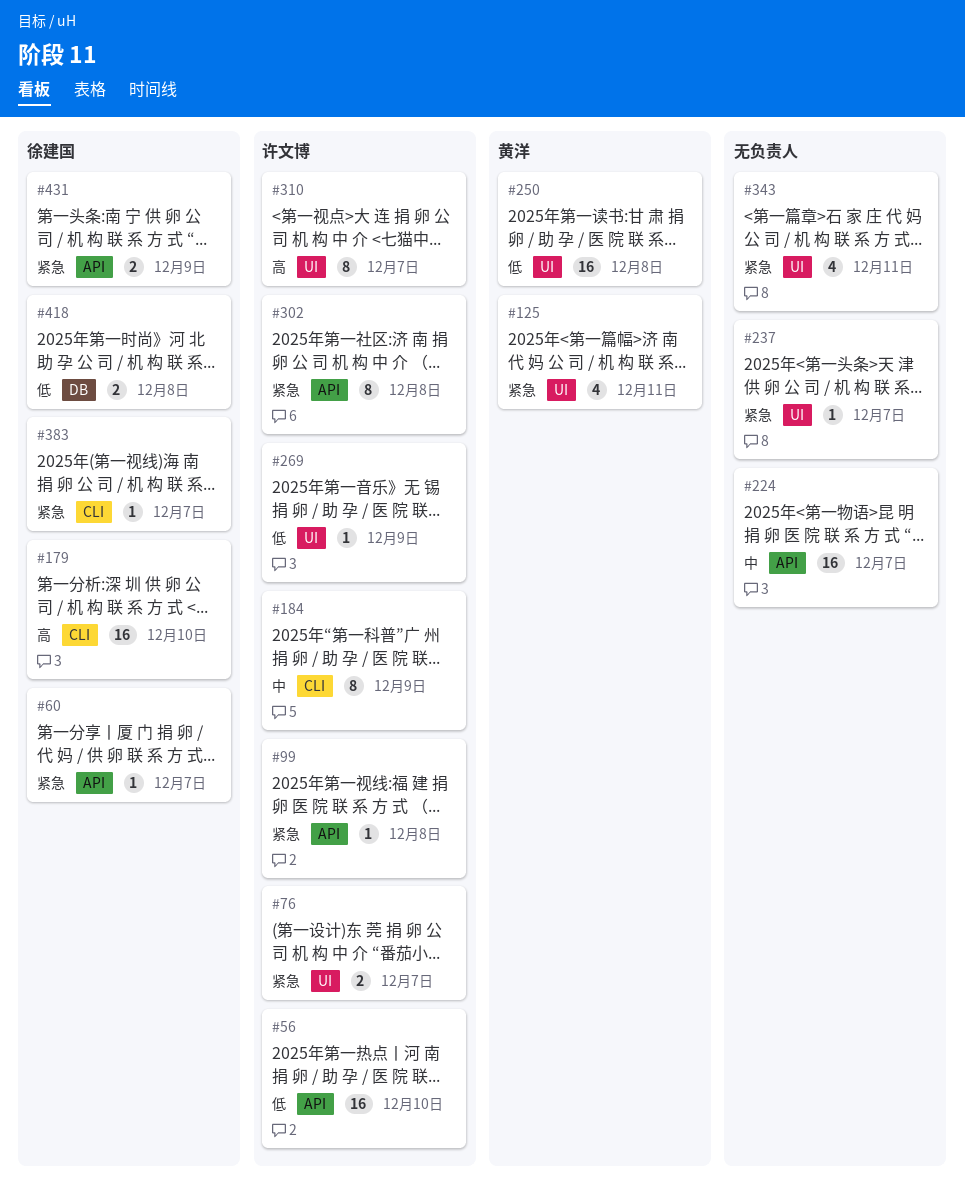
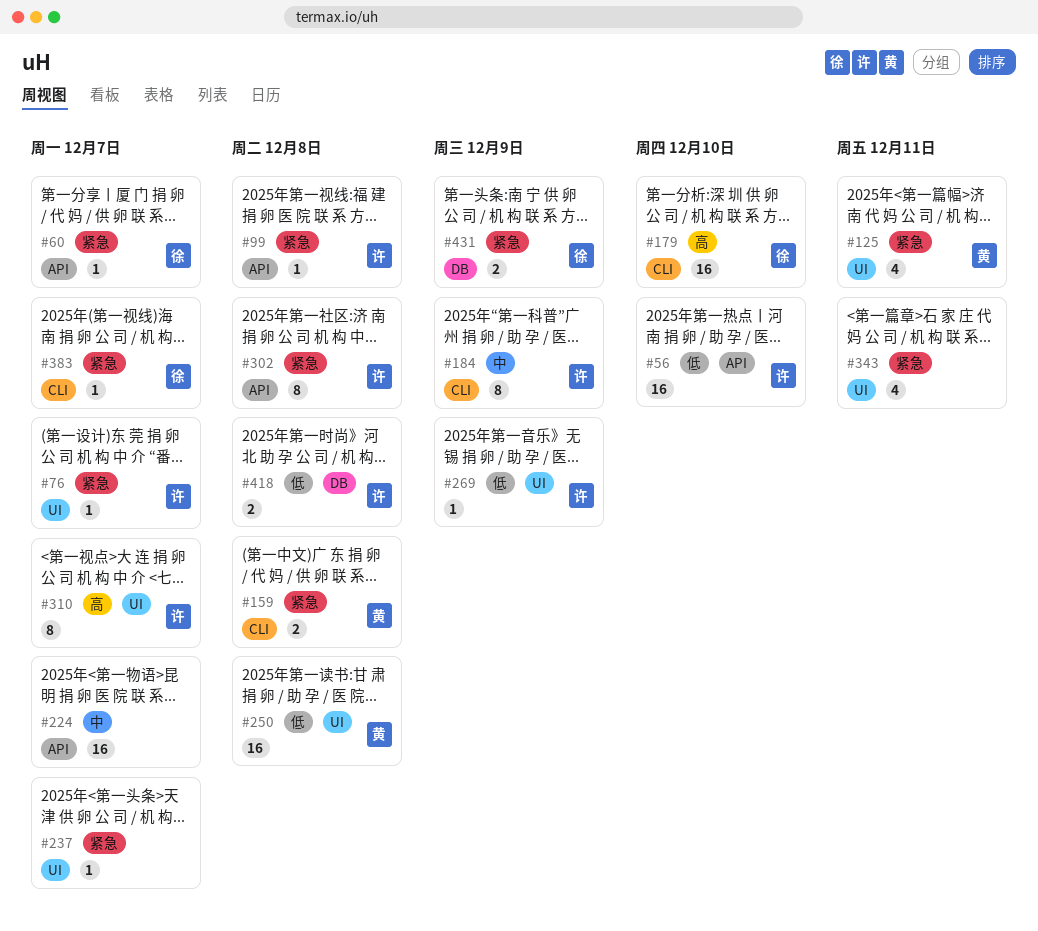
#76, estimate: 2 -> 1
#159: none -> present
#418, owner: 徐建国 -> 许文博
#431, label: API -> DB

